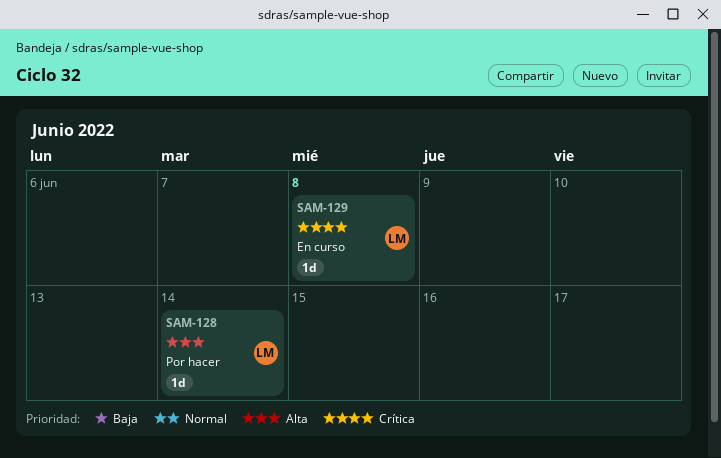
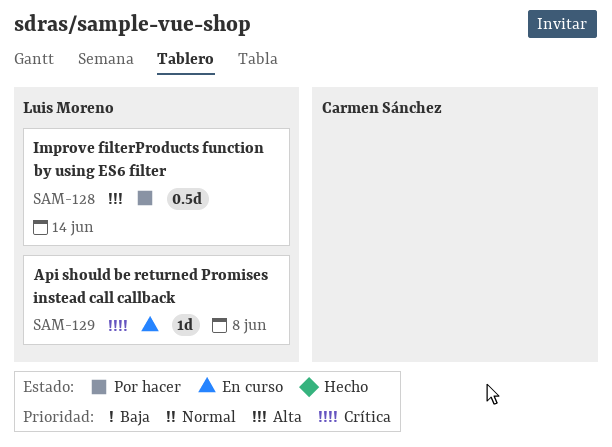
SAM-128, estimate: 1d -> 0.5d

